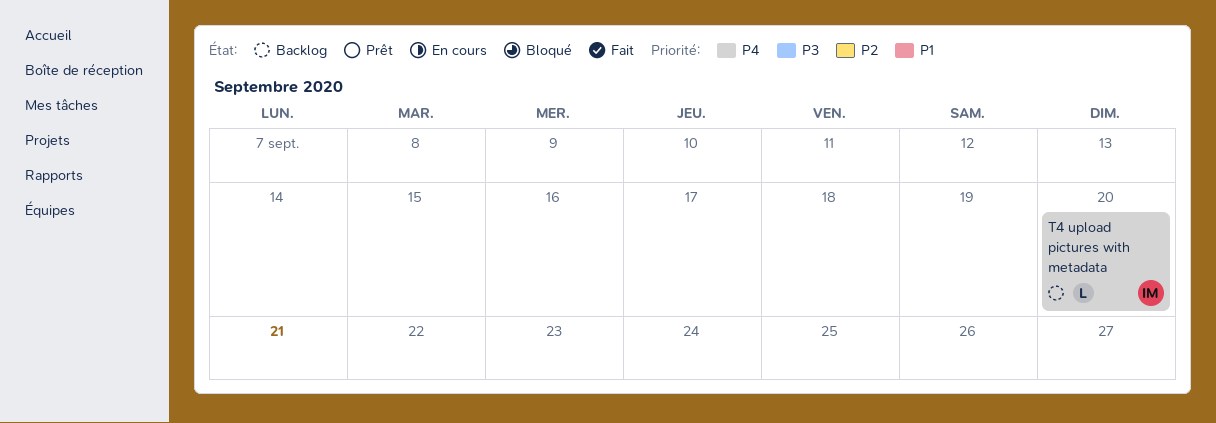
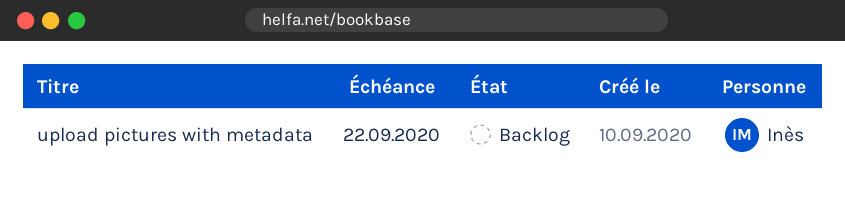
upload pictures with metadata, due: Sep 20 -> Sep 22

